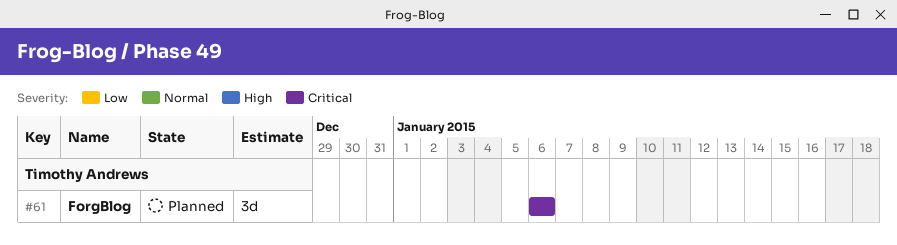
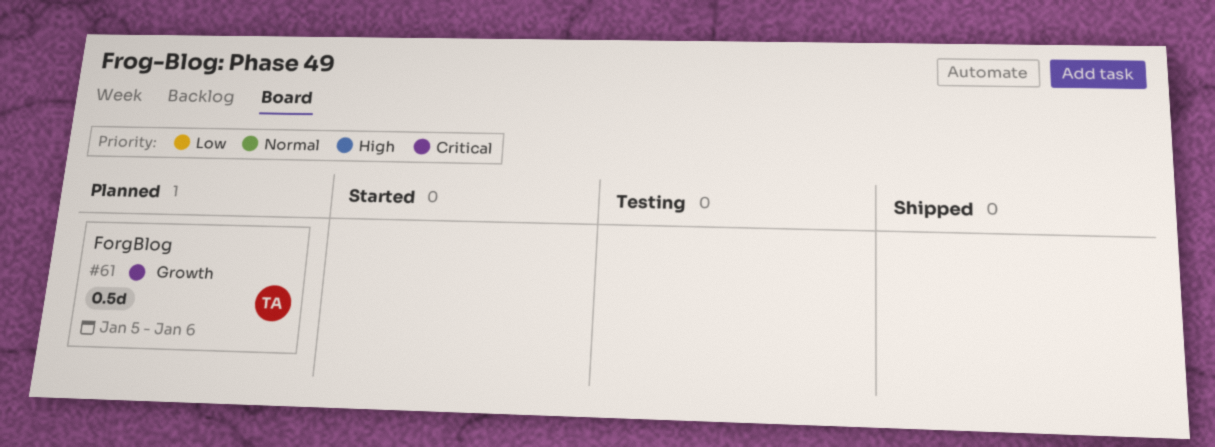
#61, estimate: 3d -> 0.5d
#61, start: Jan 6 -> Jan 5

